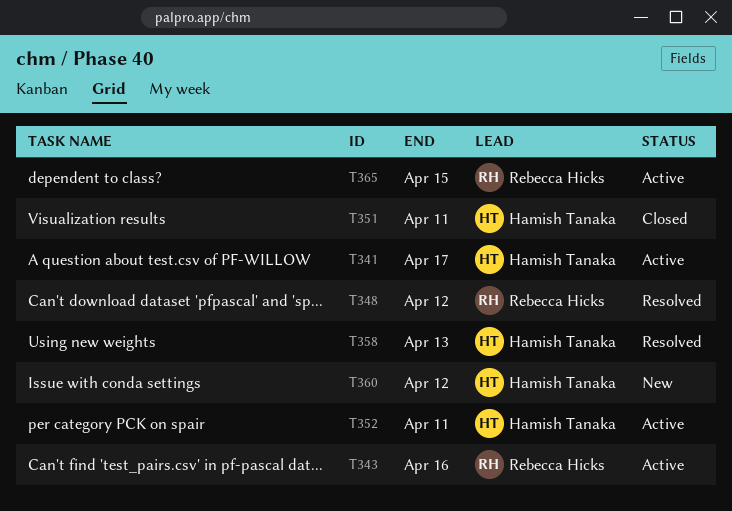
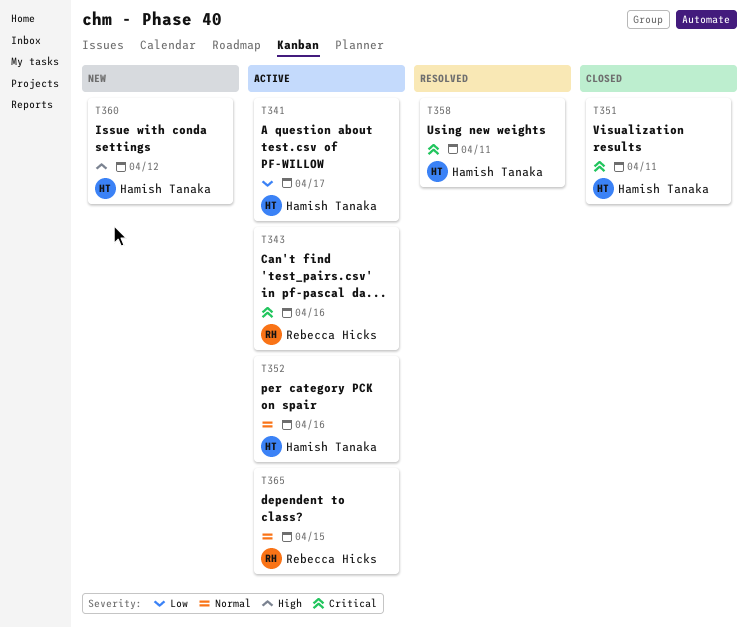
T348: present -> none
T352, due: Apr 11 -> Apr 16
T358, due: Apr 13 -> Apr 11

